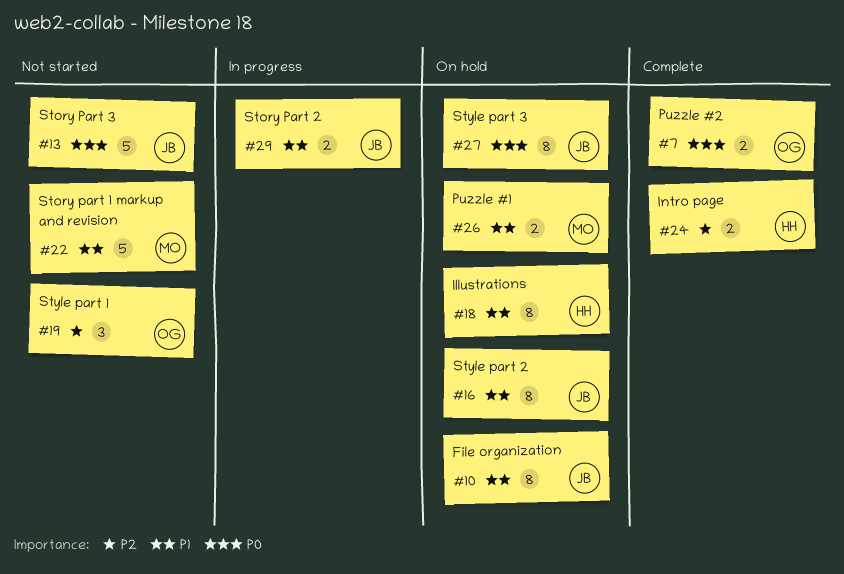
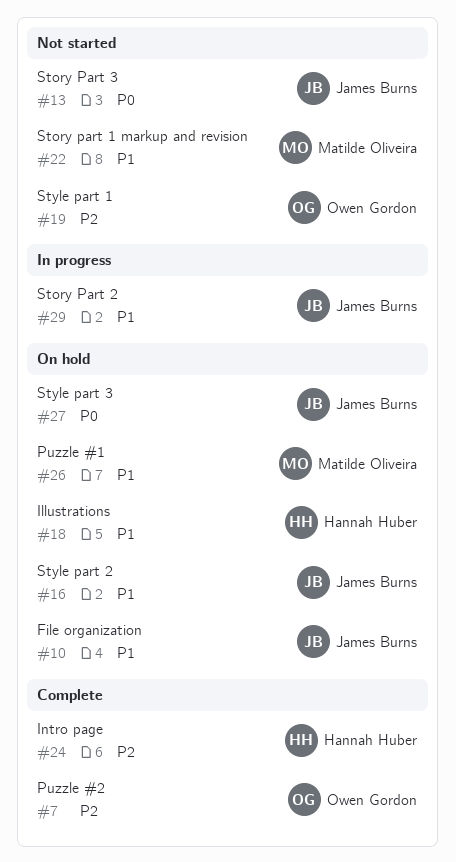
#7, priority: P0 -> P2

